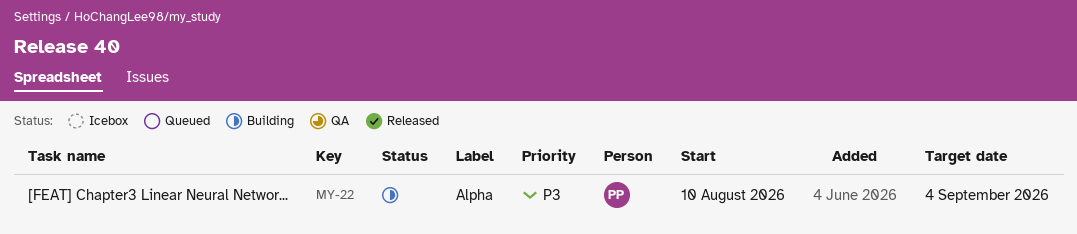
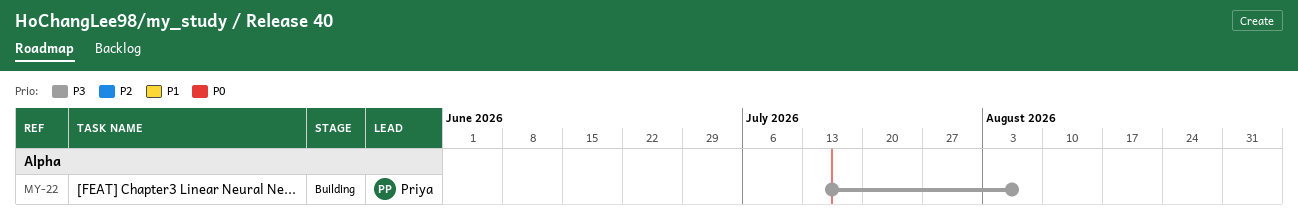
MY-22, start: Aug 10 -> Jul 13
MY-22, due: Sep 4 -> Aug 7

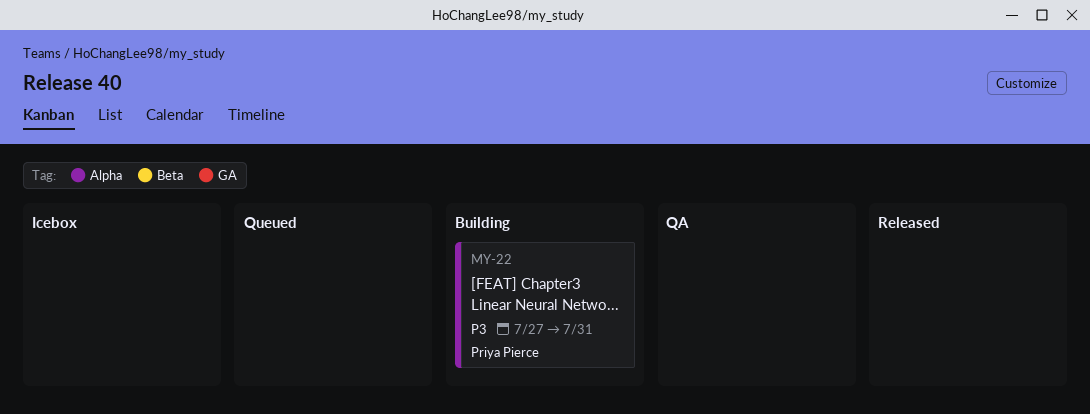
MY-22, start: Jul 13 -> Jul 27
MY-22, due: Aug 7 -> Jul 31

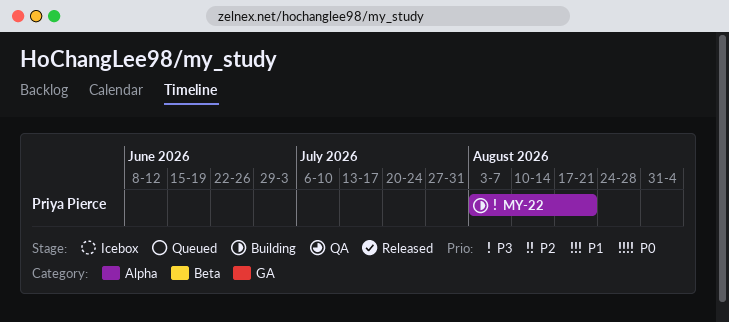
MY-22, start: Jul 27 -> Aug 3
MY-22, due: Jul 31 -> Aug 21

